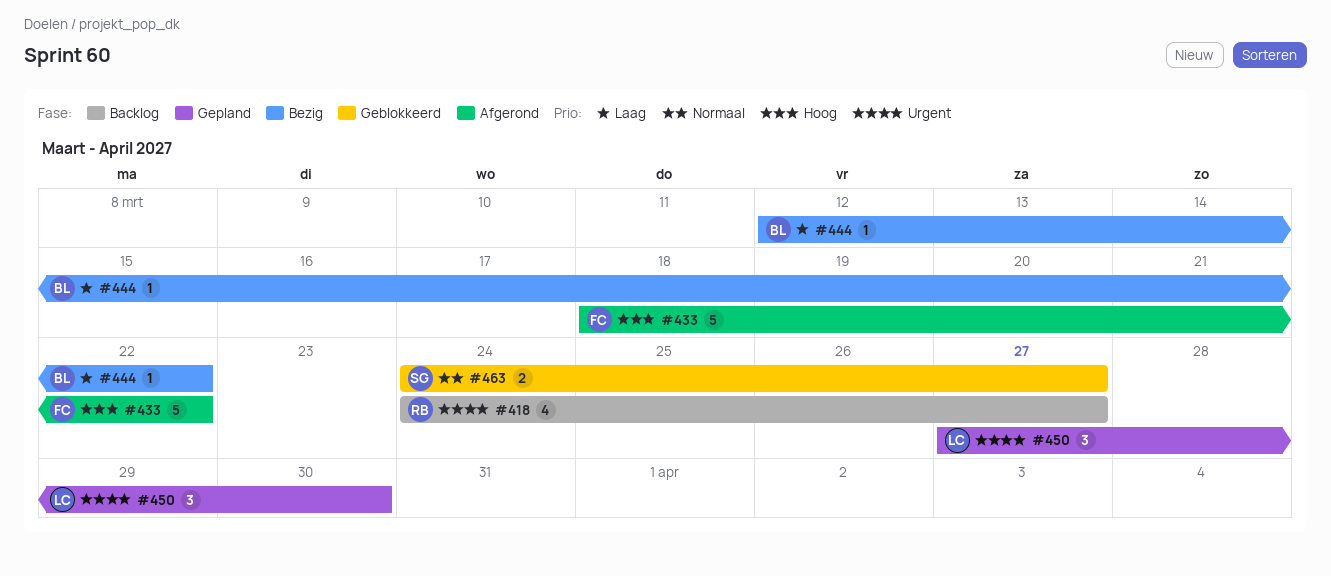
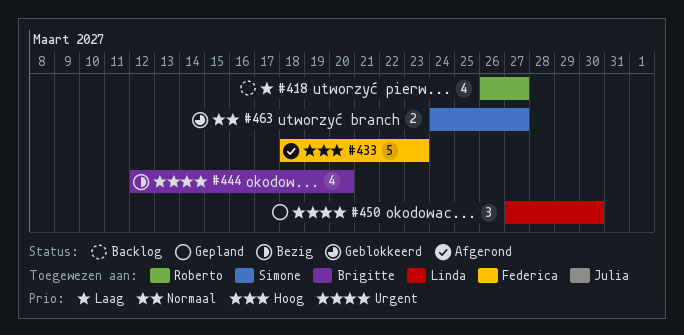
#418, priority: Urgent -> Laag
#418, start: Mar 24 -> Mar 26
#433, due: Mar 22 -> Mar 23
#444, priority: Laag -> Urgent
#444, estimate: 1 -> 4
#444, due: Mar 22 -> Mar 20

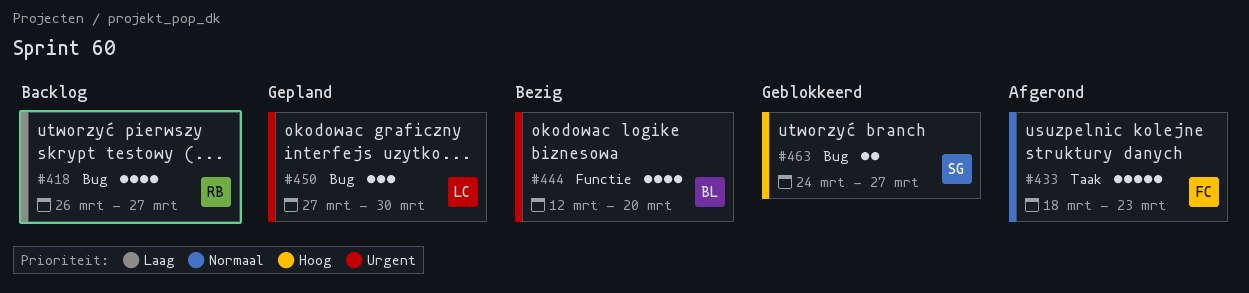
#433, priority: Hoog -> Normaal
#463, priority: Normaal -> Hoog

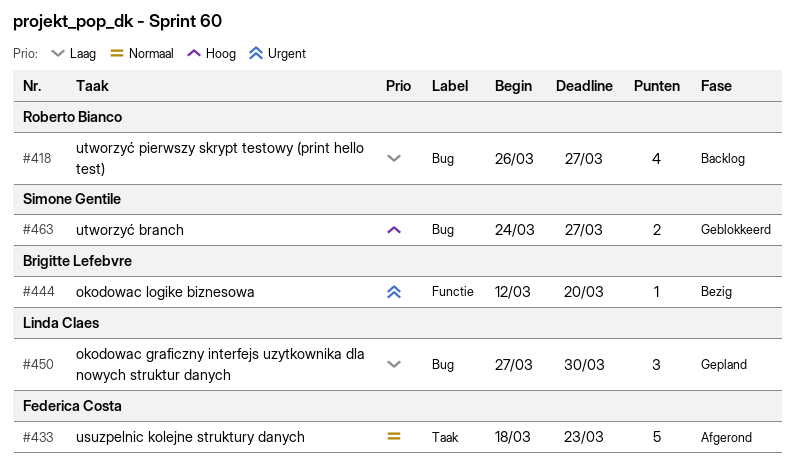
#444, estimate: 4 -> 1
#450, priority: Urgent -> Laag

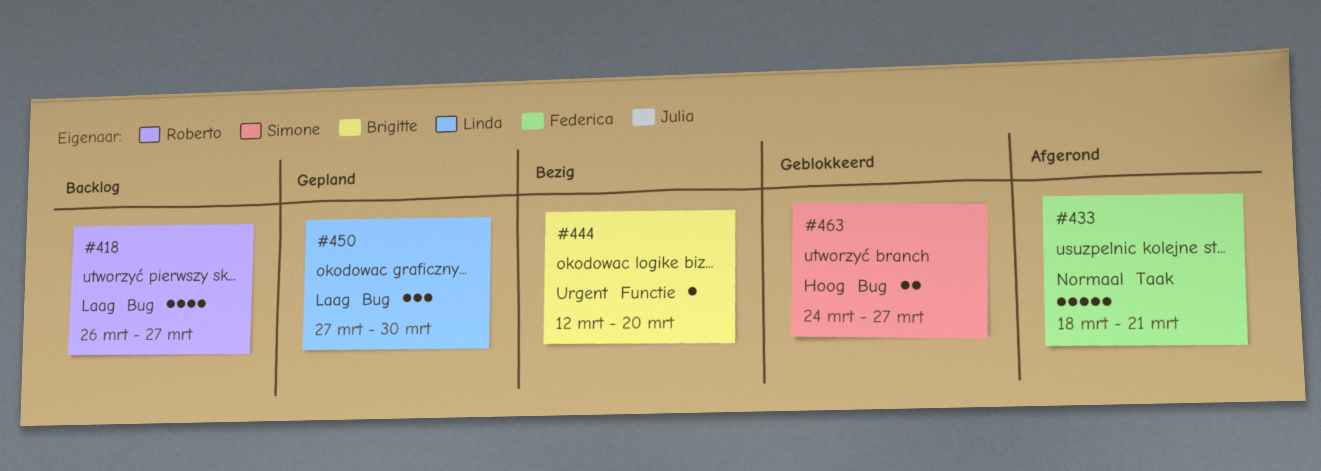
#433, due: Mar 23 -> Mar 21

